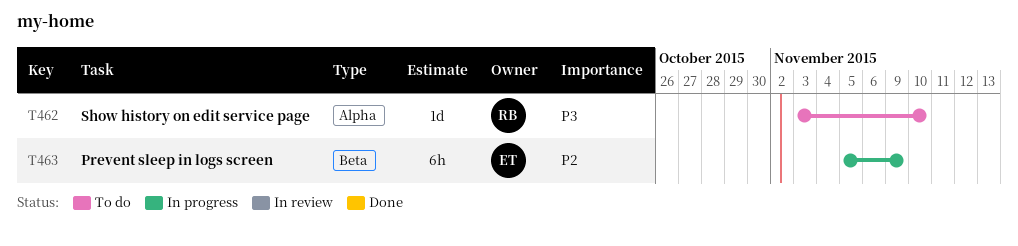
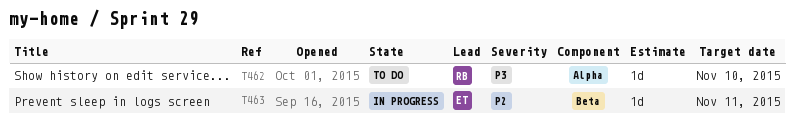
T463, estimate: 6h -> 1d
T463, due: Nov 9 -> Nov 11

